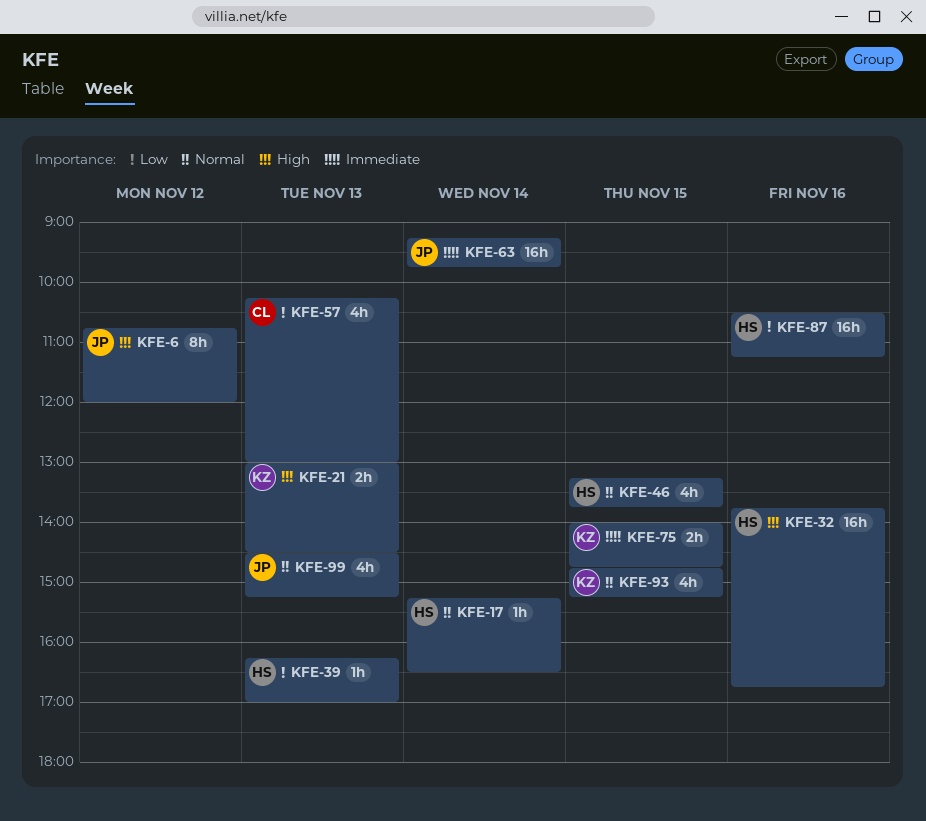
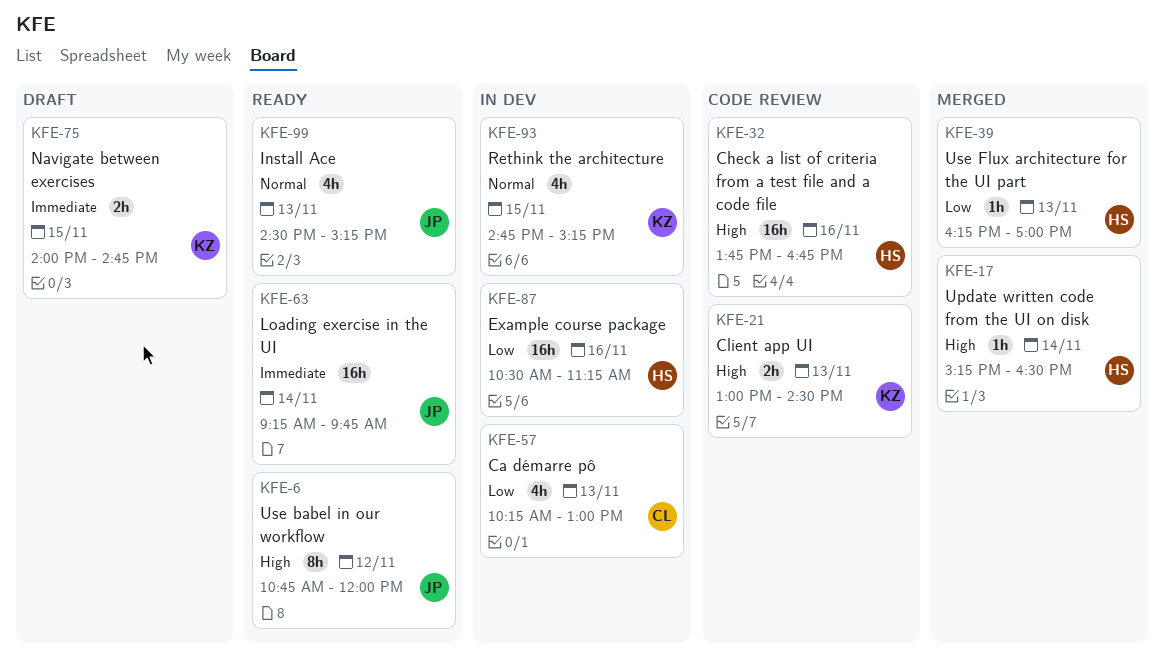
KFE-17, priority: Normal -> High
KFE-46: present -> none

